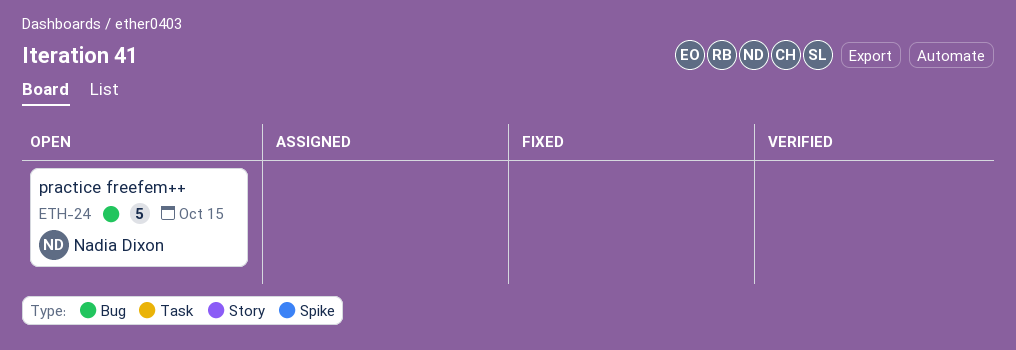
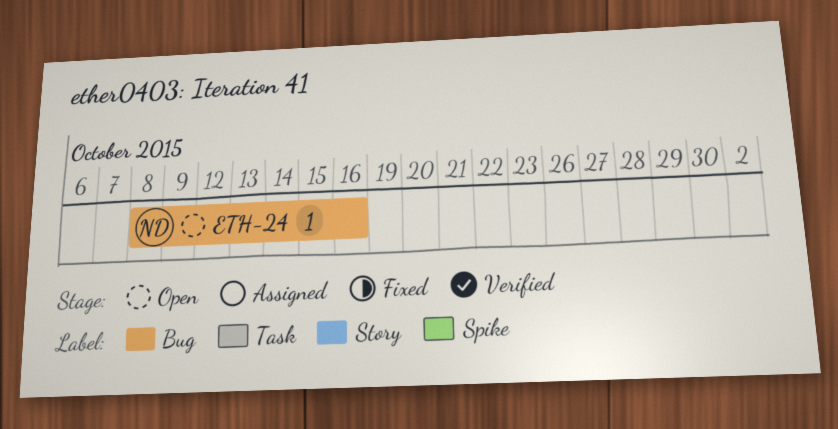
ETH-24, estimate: 5 -> 1
ETH-24, due: Oct 15 -> Oct 16

